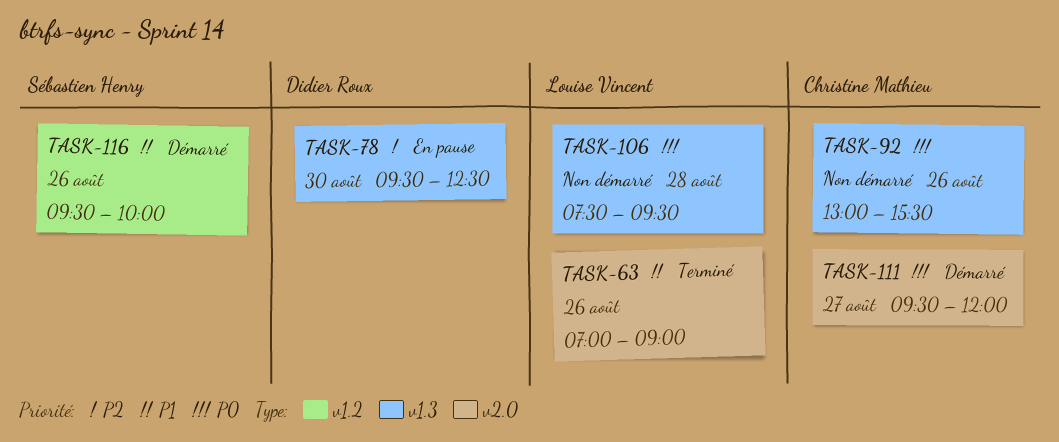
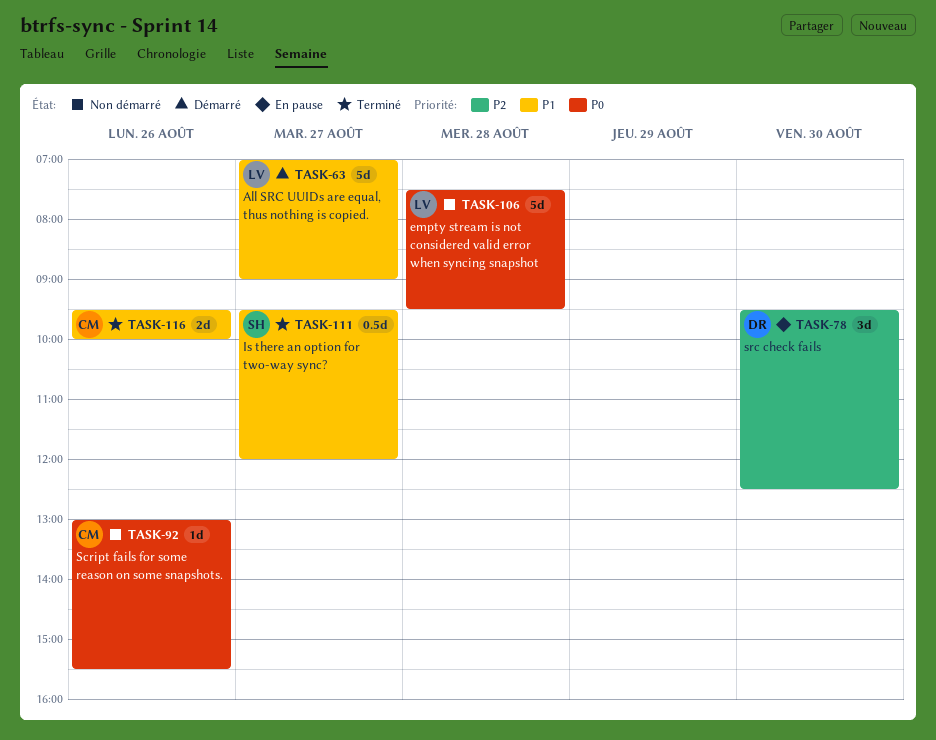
TASK-63, status: Terminé -> Démarré
TASK-63, day: Aug 26 -> Aug 27
TASK-111, status: Démarré -> Terminé
TASK-111, owner: Christine Mathieu -> Sébastien Henry
TASK-111, priority: P0 -> P1
TASK-116, status: Démarré -> Terminé
TASK-116, owner: Sébastien Henry -> Christine Mathieu

